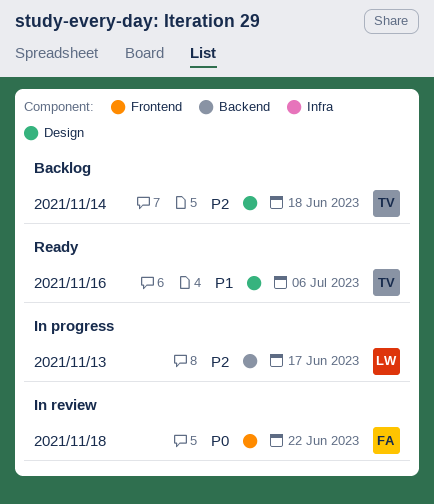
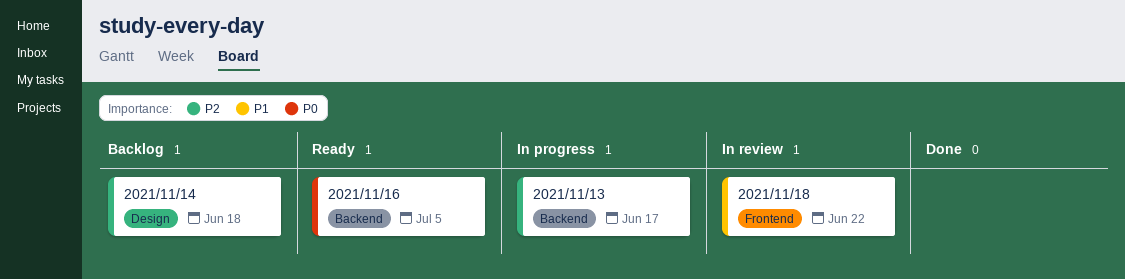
2021/11/16, priority: P1 -> P0
2021/11/16, label: Design -> Backend
2021/11/16, due: Jul 6 -> Jul 5
2021/11/18, priority: P0 -> P1

